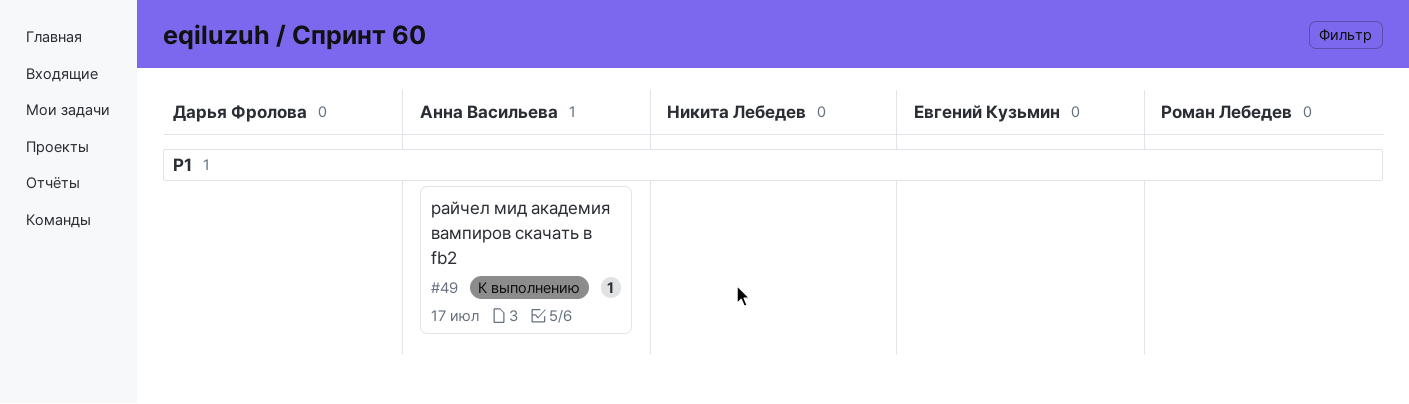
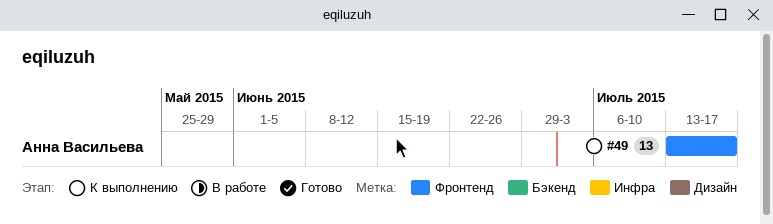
#49, estimate: 1 -> 13

